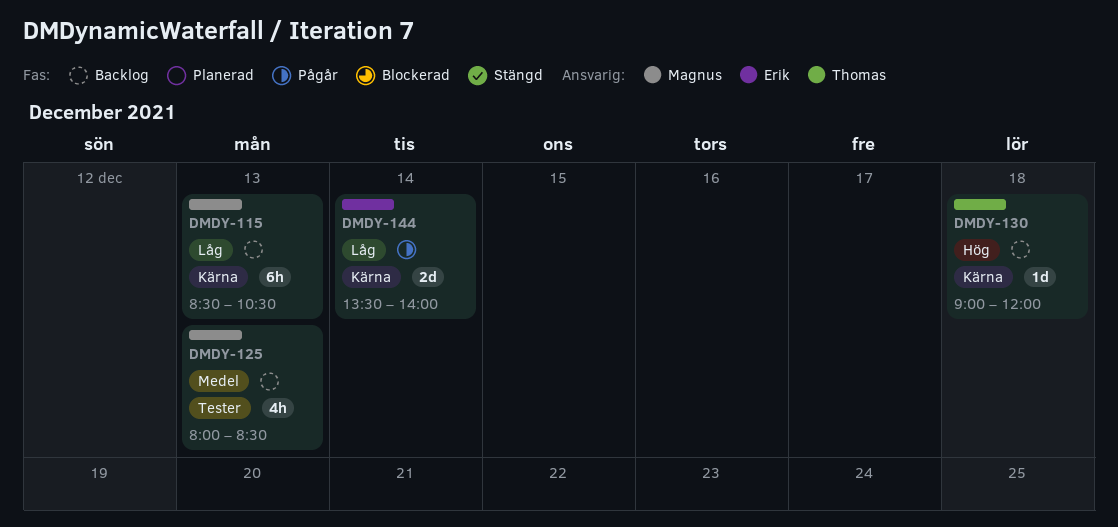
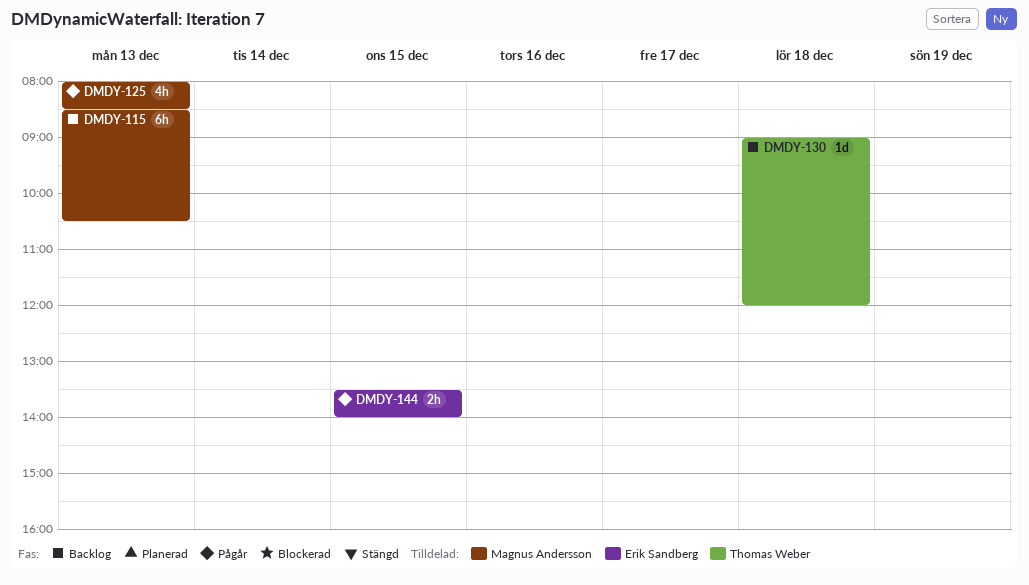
DMDY-125, status: Backlog -> Pågår
DMDY-144, estimate: 2d -> 2h
DMDY-144, day: Dec 14 -> Dec 15

